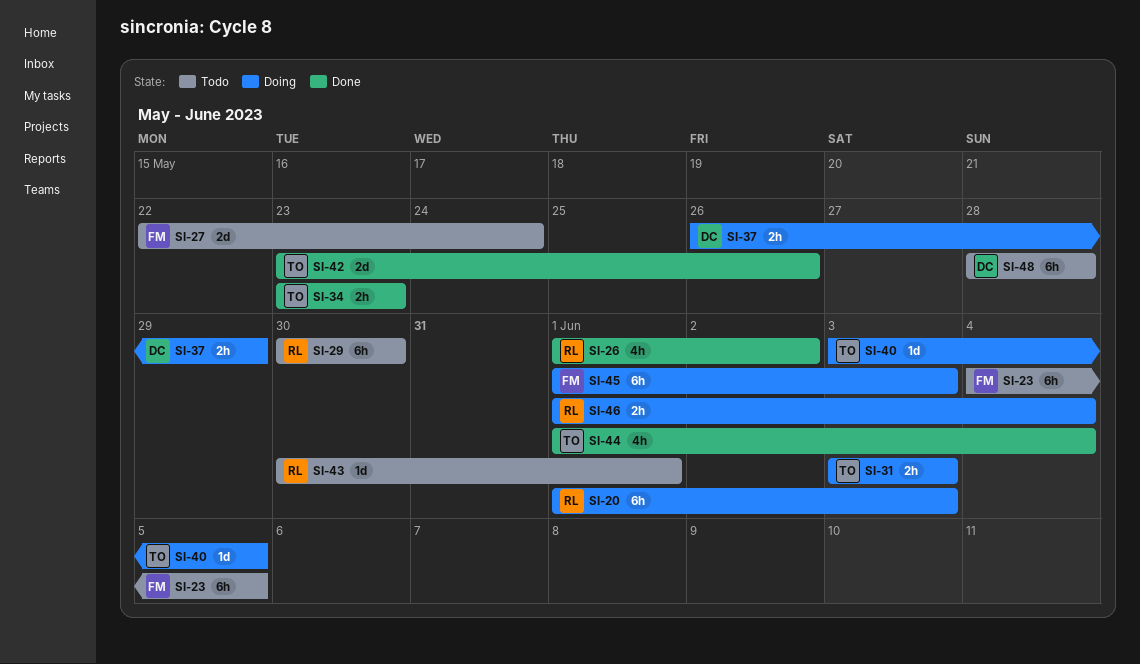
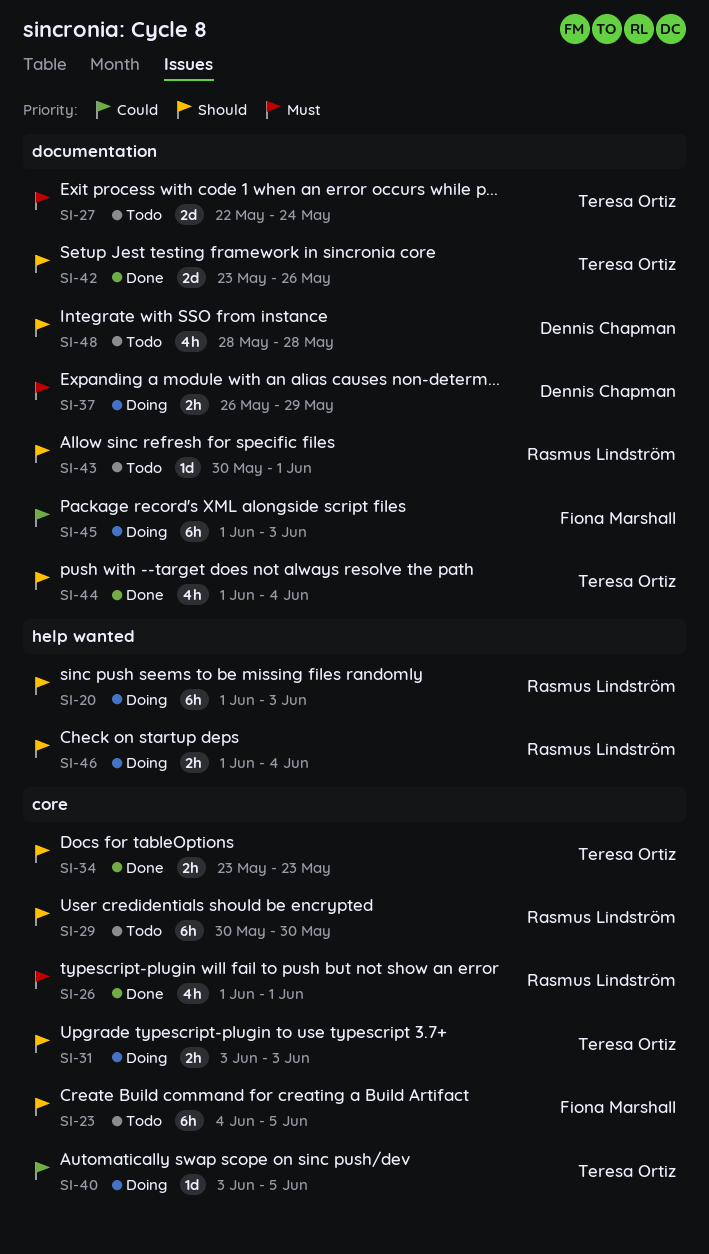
SI-26, due: Jun 2 -> Jun 1
SI-27, owner: Fiona Marshall -> Teresa Ortiz
SI-48, estimate: 6h -> 4h

